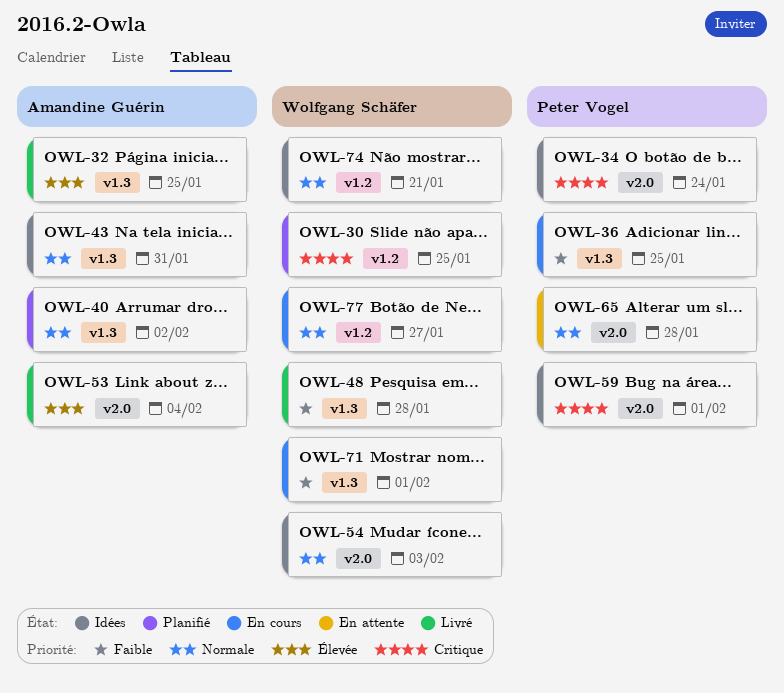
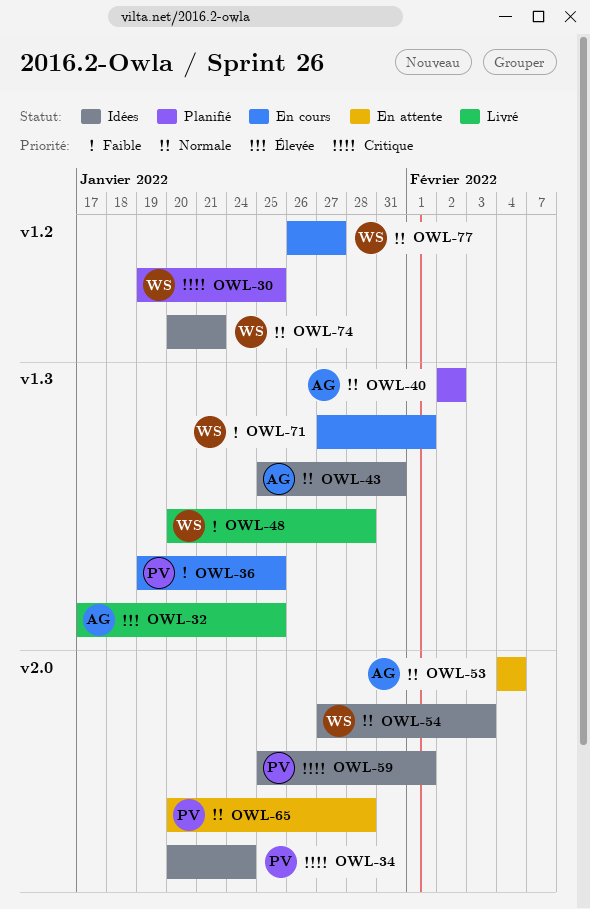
OWL-53, status: Livré -> En attente
OWL-53, priority: Élevée -> Normale

